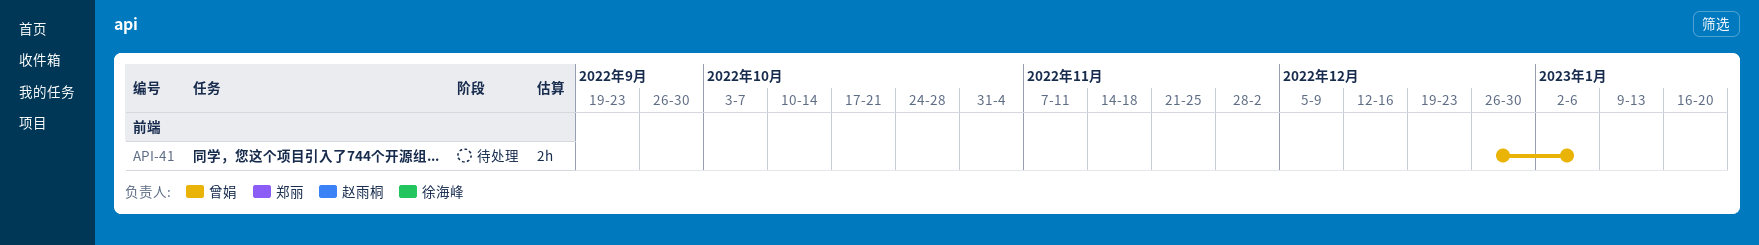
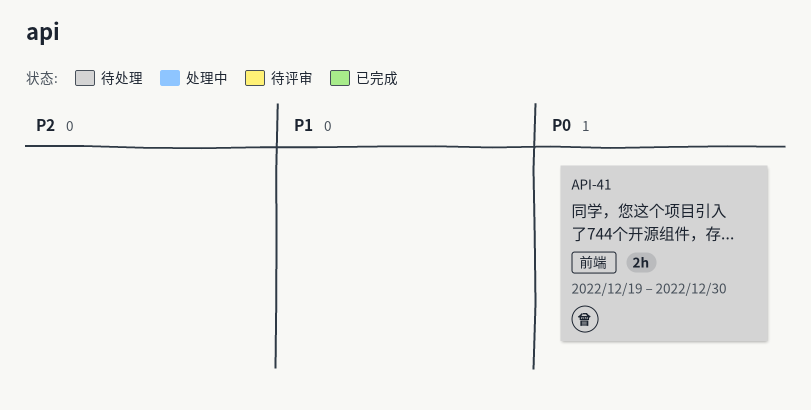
API-41, start: Dec 26 -> Dec 19
API-41, due: Jan 6 -> Dec 30

